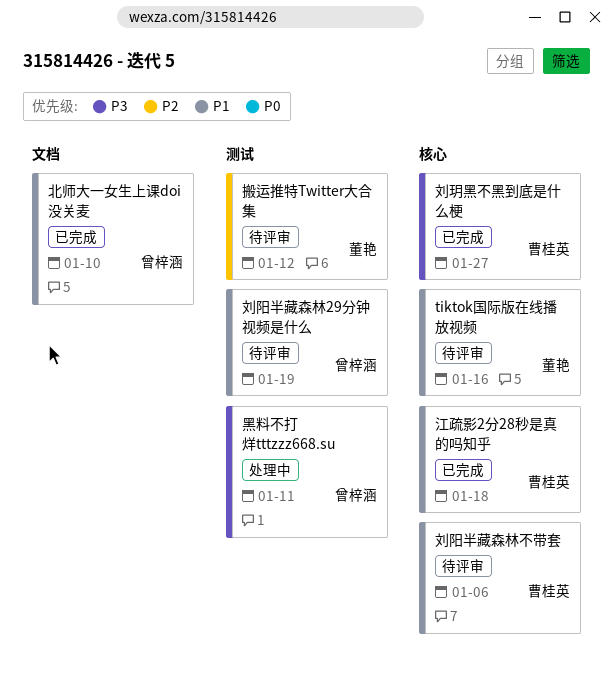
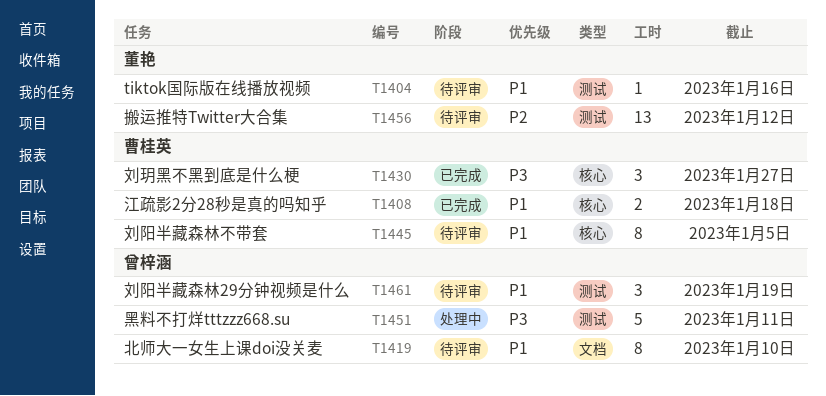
tiktok国际版在线播放视频, label: 核心 -> 测试
刘阳半藏森林不带套, due: Jan 6 -> Jan 5
北师大一女生上课doi没关麦, status: 已完成 -> 待评审

